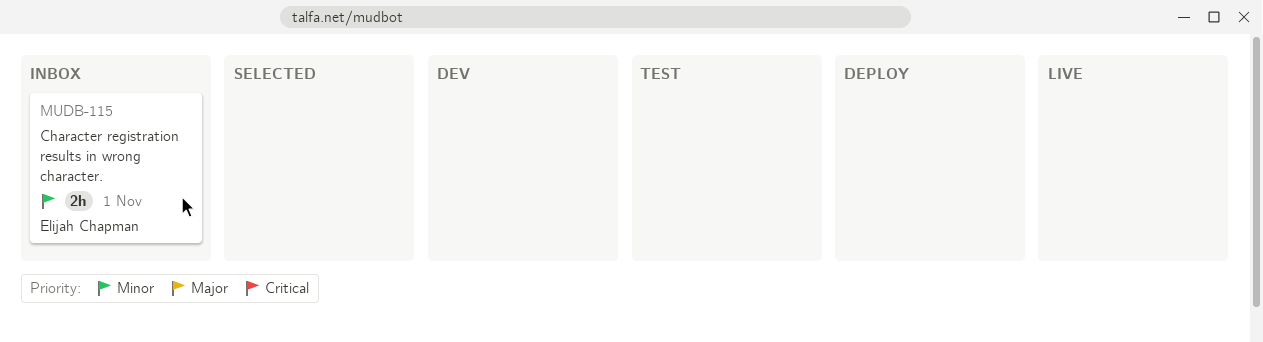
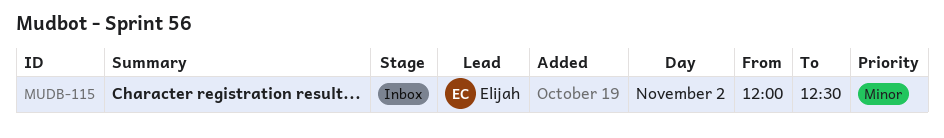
MUDB-115, day: Nov 1 -> Nov 2

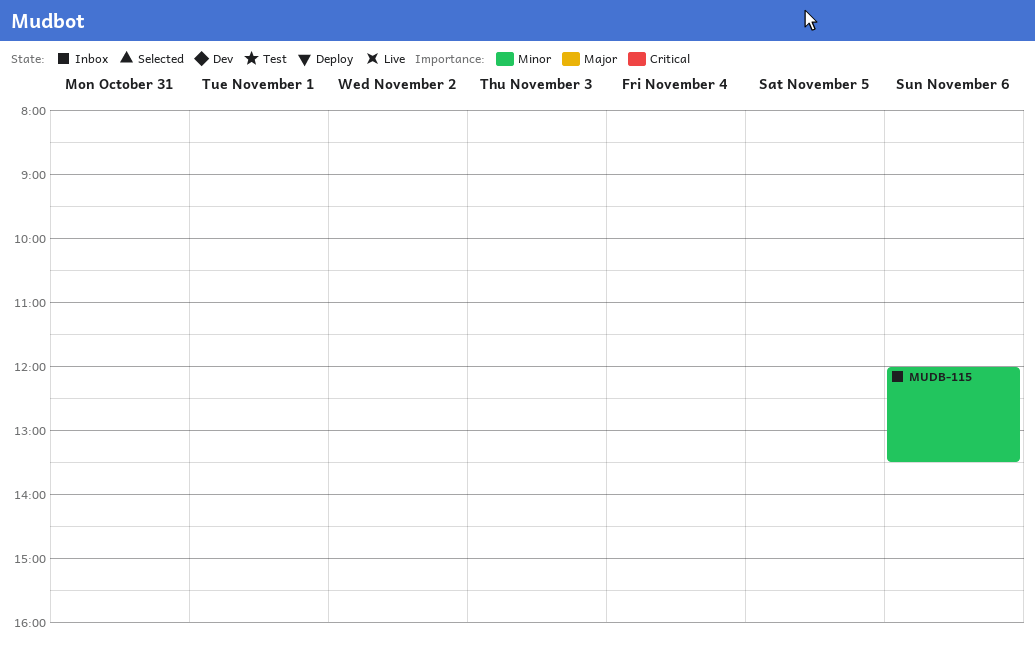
MUDB-115, day: Nov 2 -> Nov 6
MUDB-115, ends: 12:30 -> 13:30

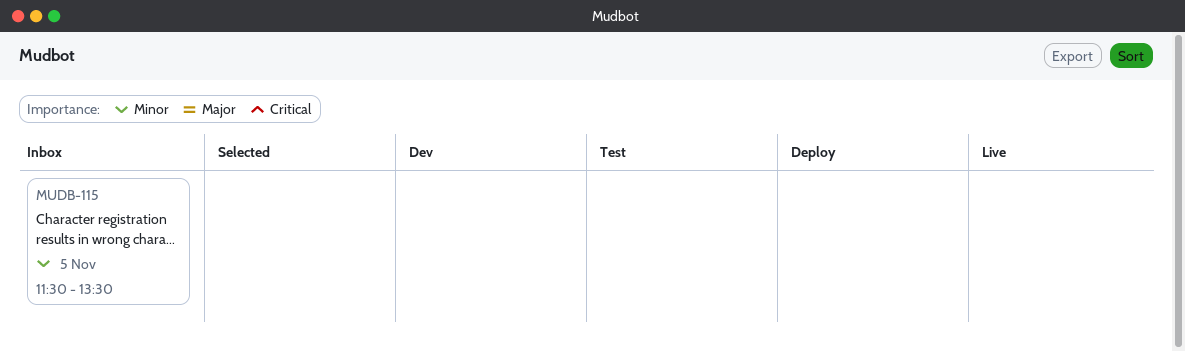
MUDB-115, day: Nov 6 -> Nov 5
MUDB-115, begins: 12:00 -> 11:30

